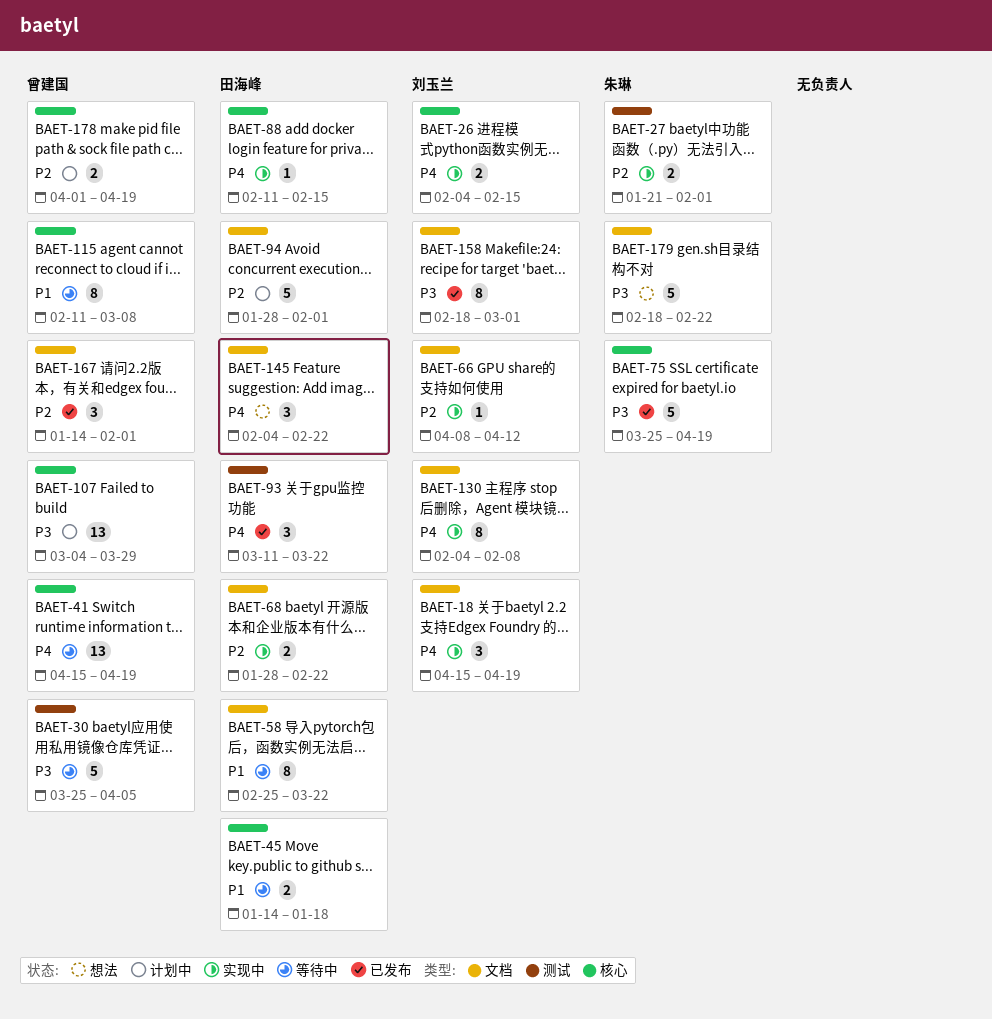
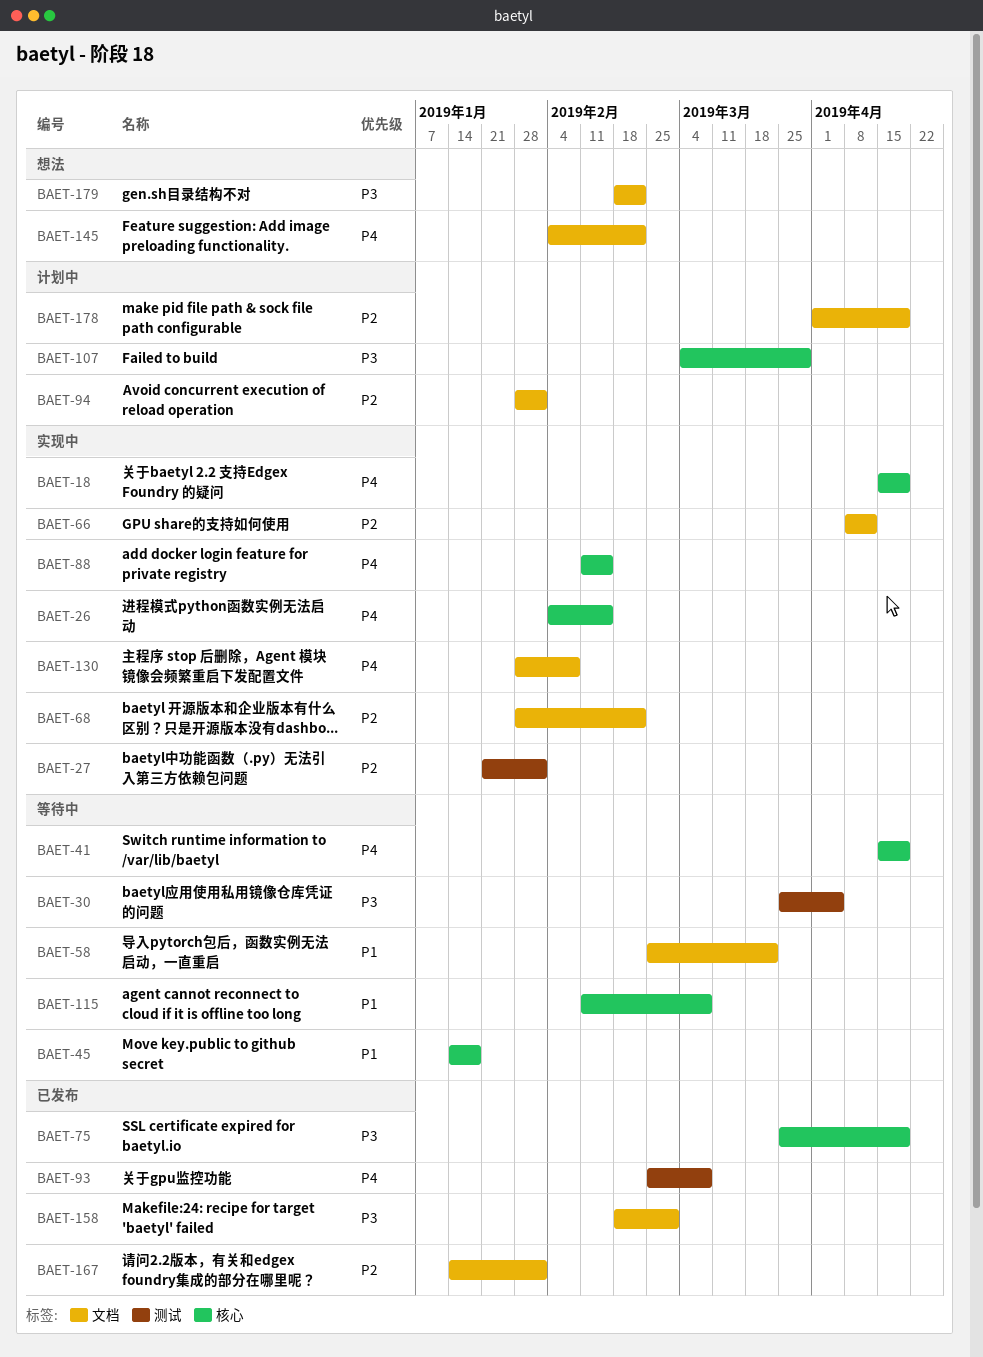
BAET-18, label: 文档 -> 核心
BAET-93, start: Mar 11 -> Feb 25
BAET-93, due: Mar 22 -> Mar 8
BAET-130, start: Feb 4 -> Jan 28
BAET-178, label: 核心 -> 文档

